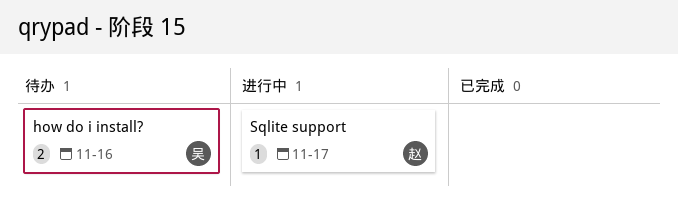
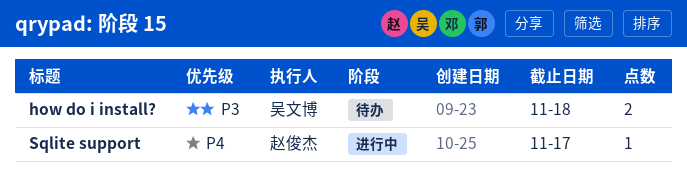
how do i install?, due: Nov 16 -> Nov 18

